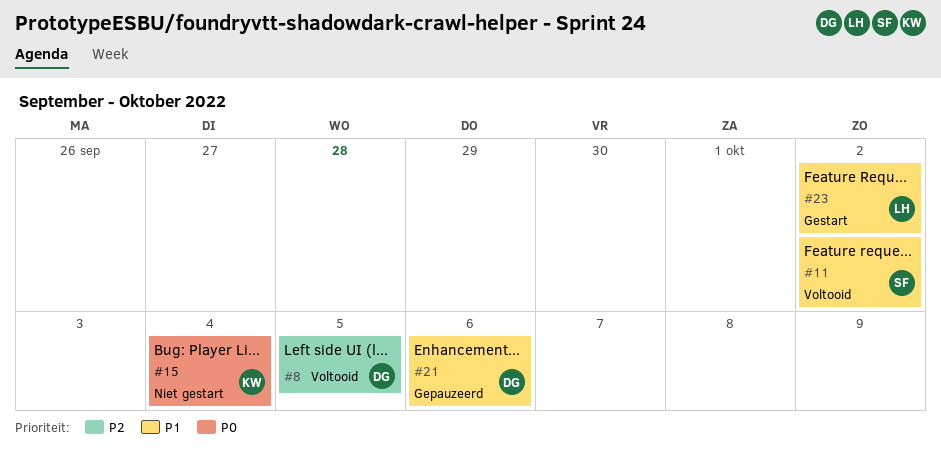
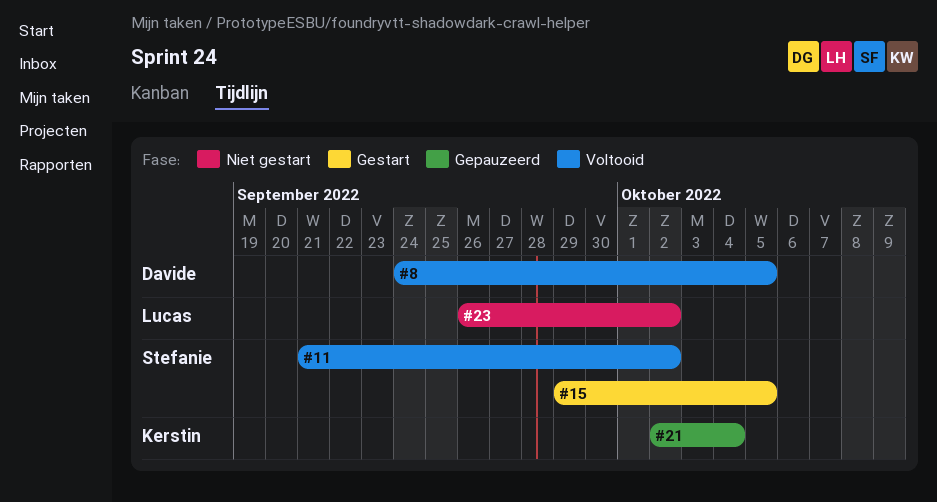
#15, status: Niet gestart -> Gestart
#15, owner: Kerstin -> Stefanie
#15, due: Oct 4 -> Oct 5
#21, owner: Davide -> Kerstin
#21, due: Oct 6 -> Oct 4
#23, status: Gestart -> Niet gestart

